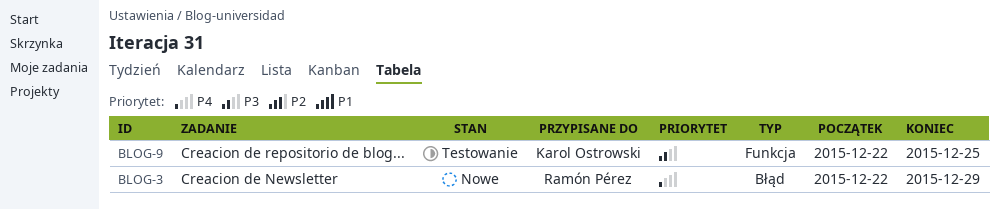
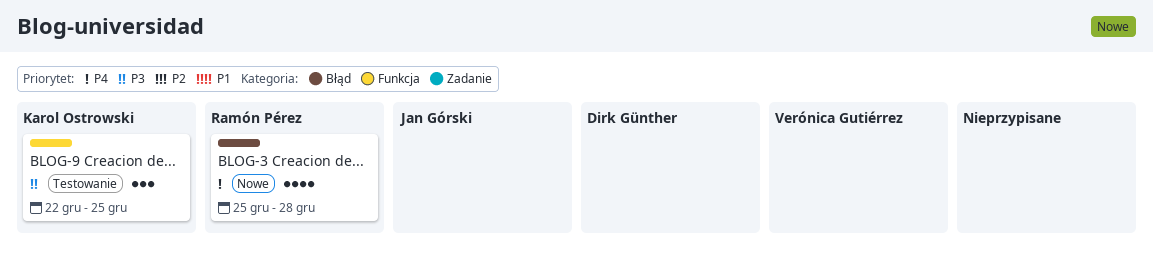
BLOG-3, start: Dec 22 -> Dec 25
BLOG-3, due: Dec 29 -> Dec 28

